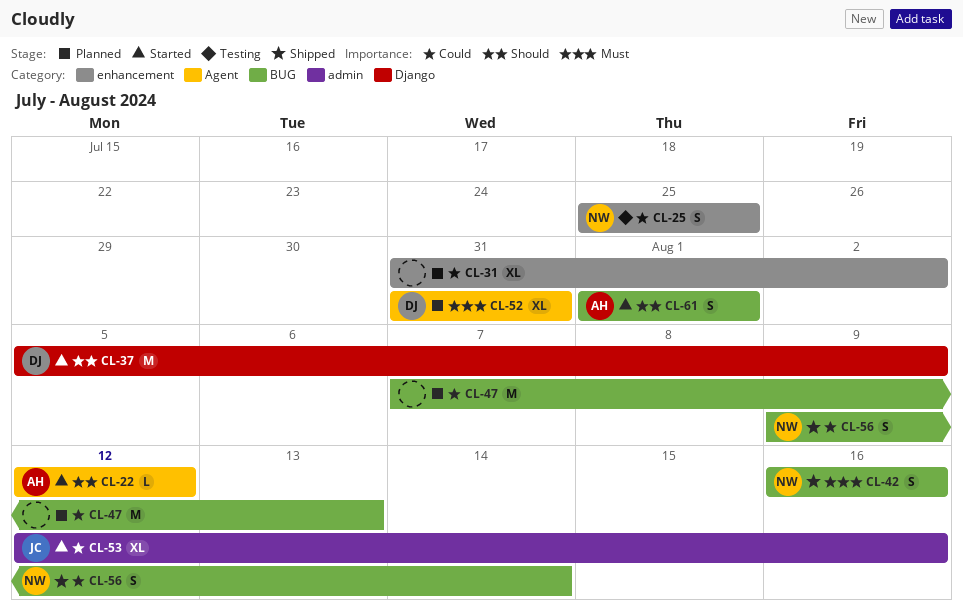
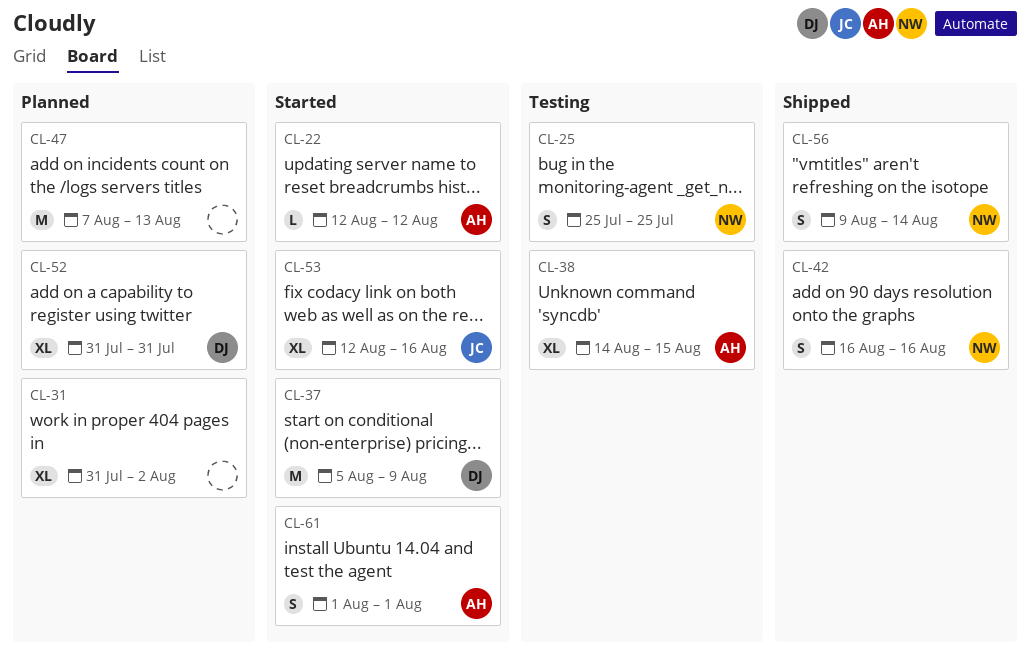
CL-38: none -> present

